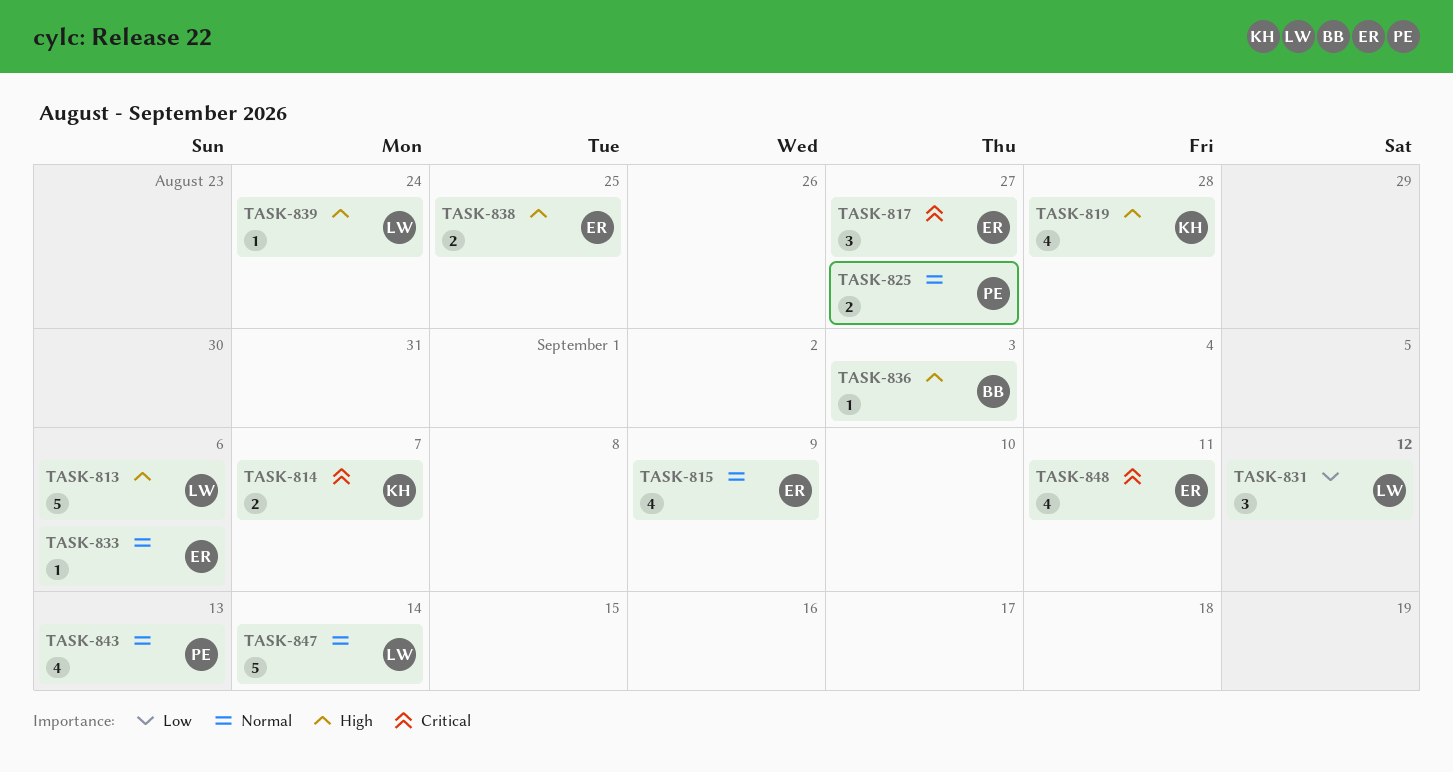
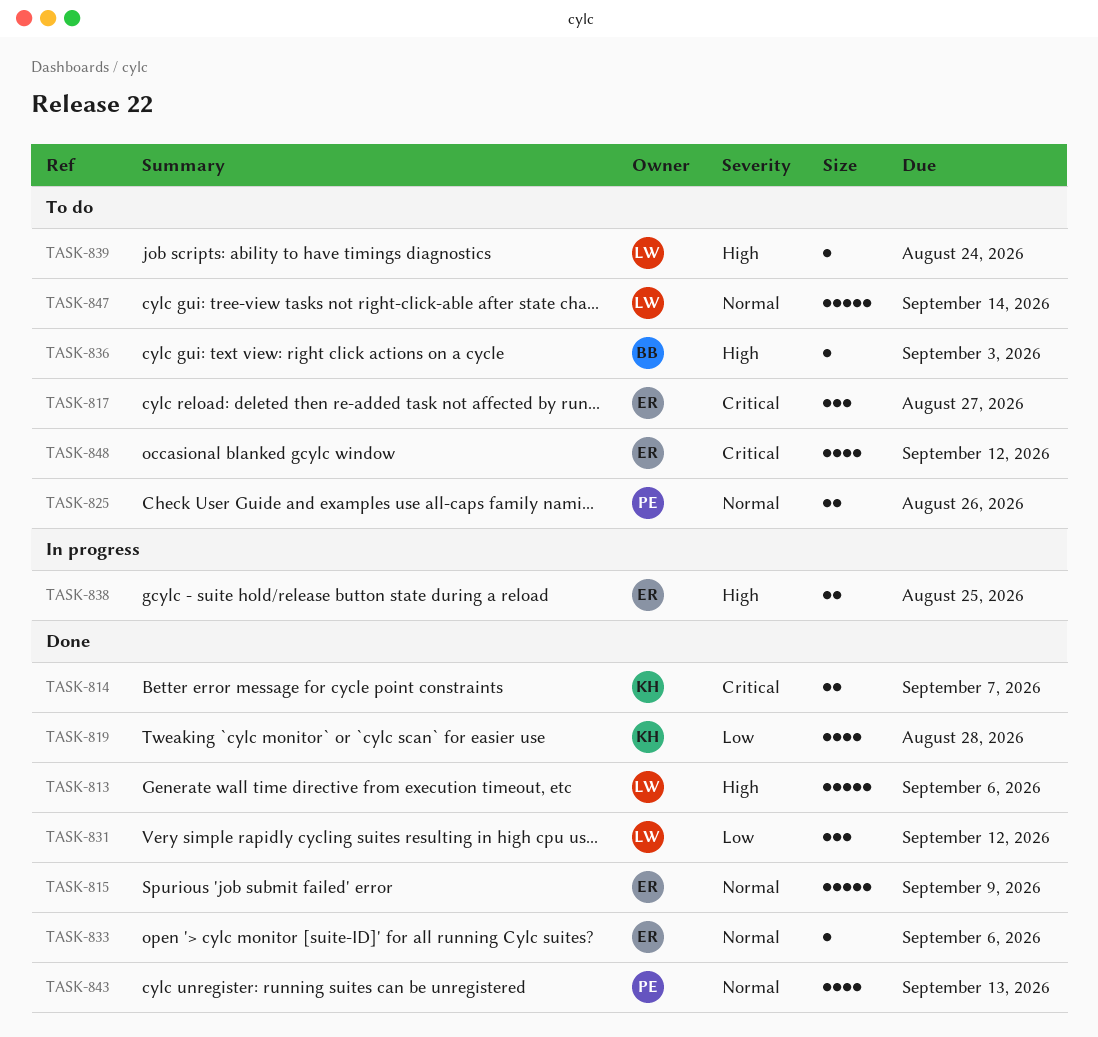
TASK-815, estimate: 4 -> 5
TASK-819, priority: High -> Low
TASK-825, due: Aug 27 -> Aug 26
TASK-848, due: Sep 11 -> Sep 12

